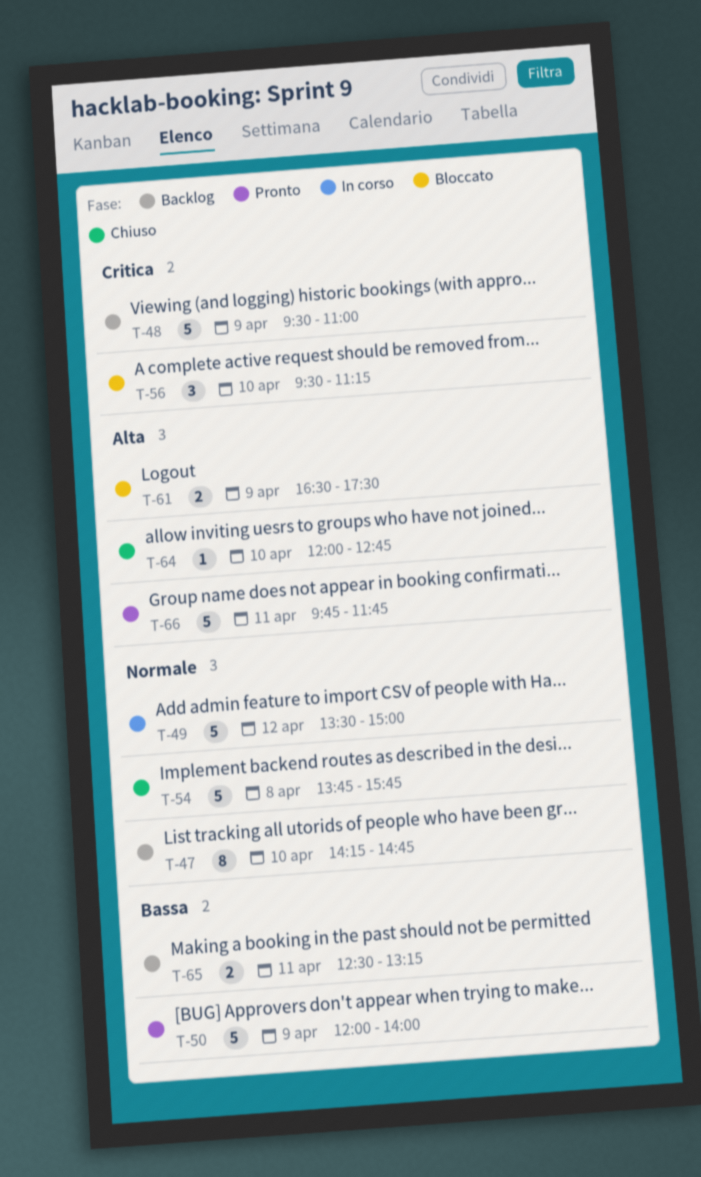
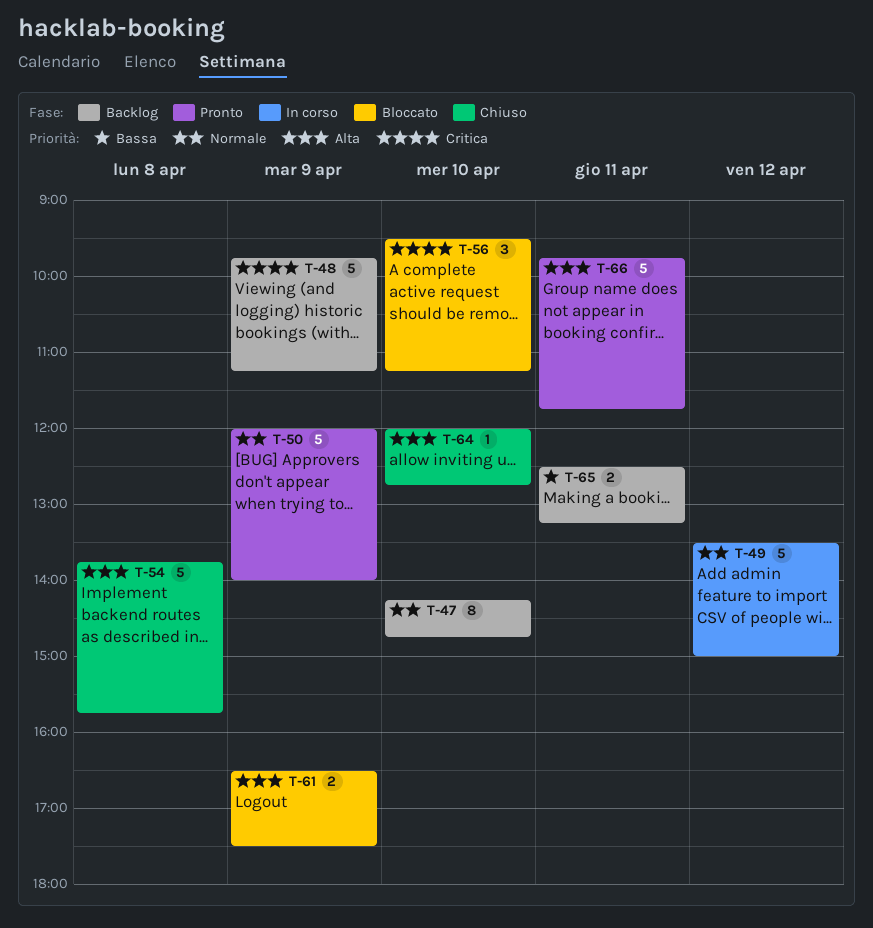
T-48, begins: 09:30 -> 09:45
T-48, ends: 11:00 -> 11:15
T-50, priority: Bassa -> Normale
T-54, priority: Normale -> Alta

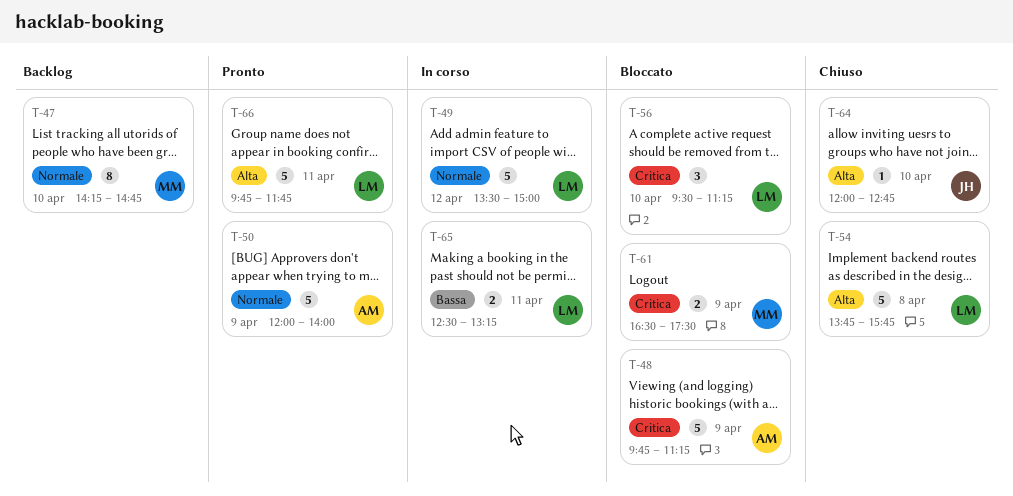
T-48, status: Backlog -> Bloccato
T-61, priority: Alta -> Critica
T-65, status: Backlog -> In corso

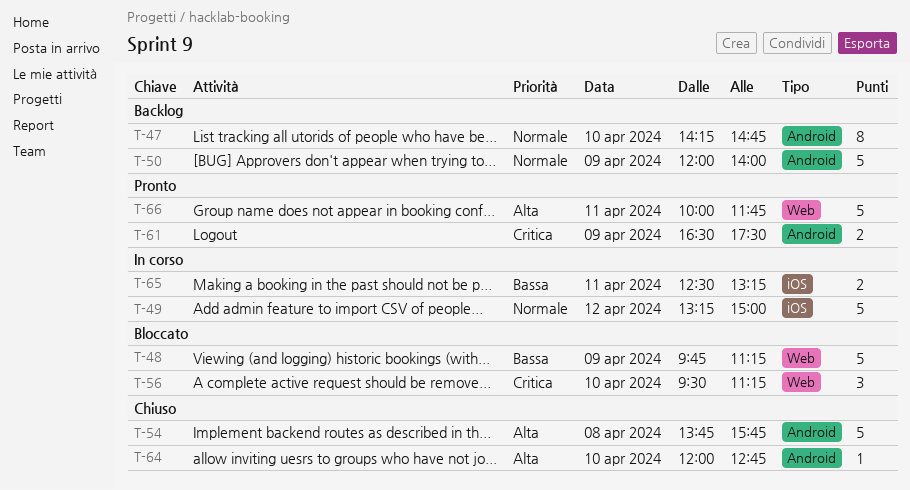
T-48, priority: Critica -> Bassa
T-49, begins: 13:30 -> 13:15
T-50, status: Pronto -> Backlog
T-61, status: Bloccato -> Pronto
T-66, begins: 09:45 -> 10:00

